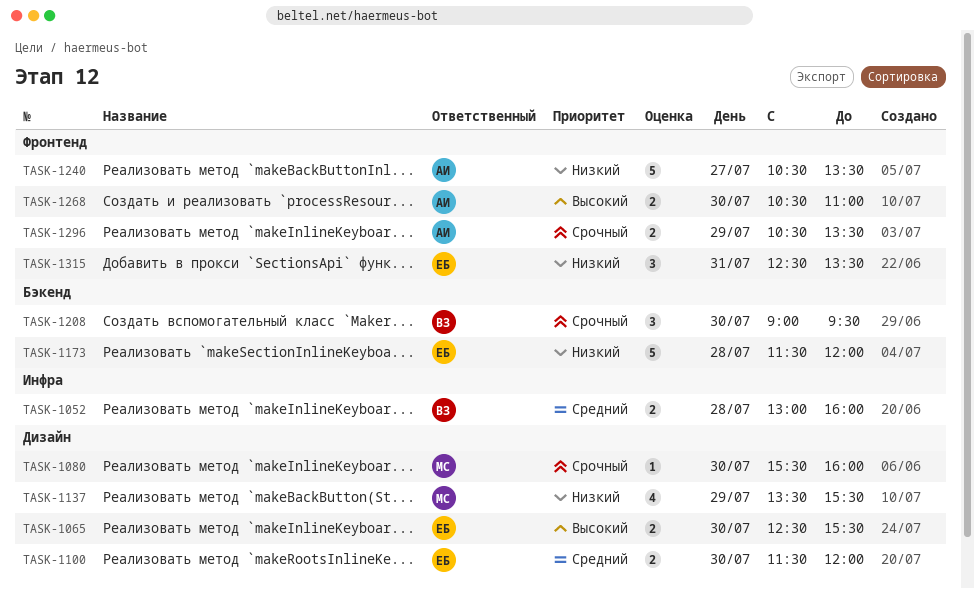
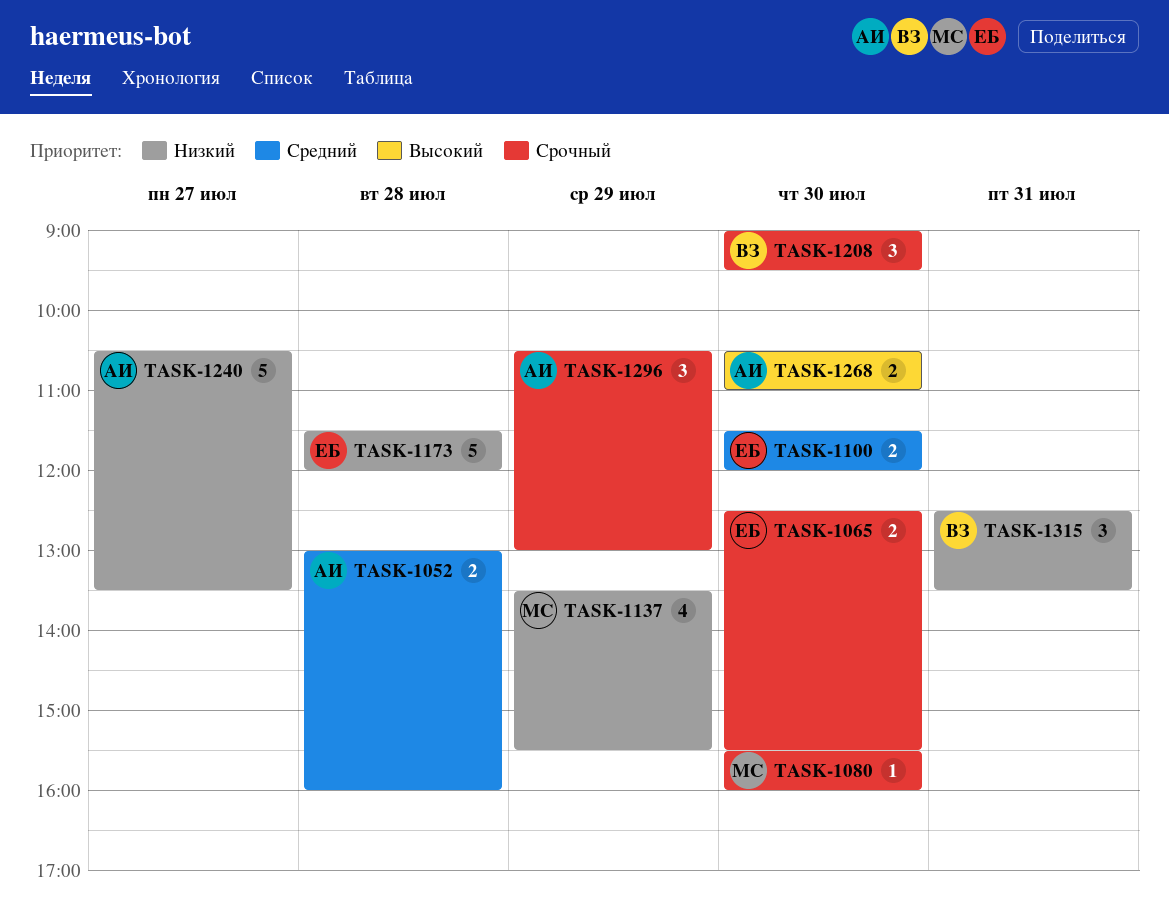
TASK-1052, owner: ВЗ -> АИ
TASK-1065, priority: Высокий -> Срочный
TASK-1296, estimate: 2 -> 3
TASK-1296, ends: 13:30 -> 13:00
TASK-1315, owner: ЕБ -> ВЗ

